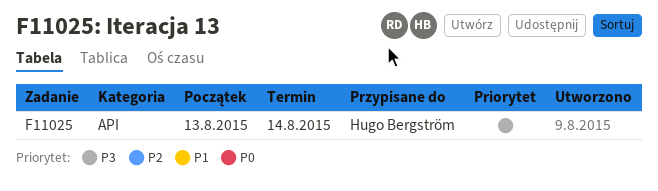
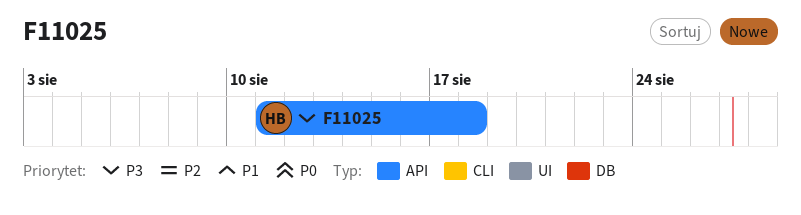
F11025, start: Aug 13 -> Aug 11
F11025, due: Aug 14 -> Aug 18

